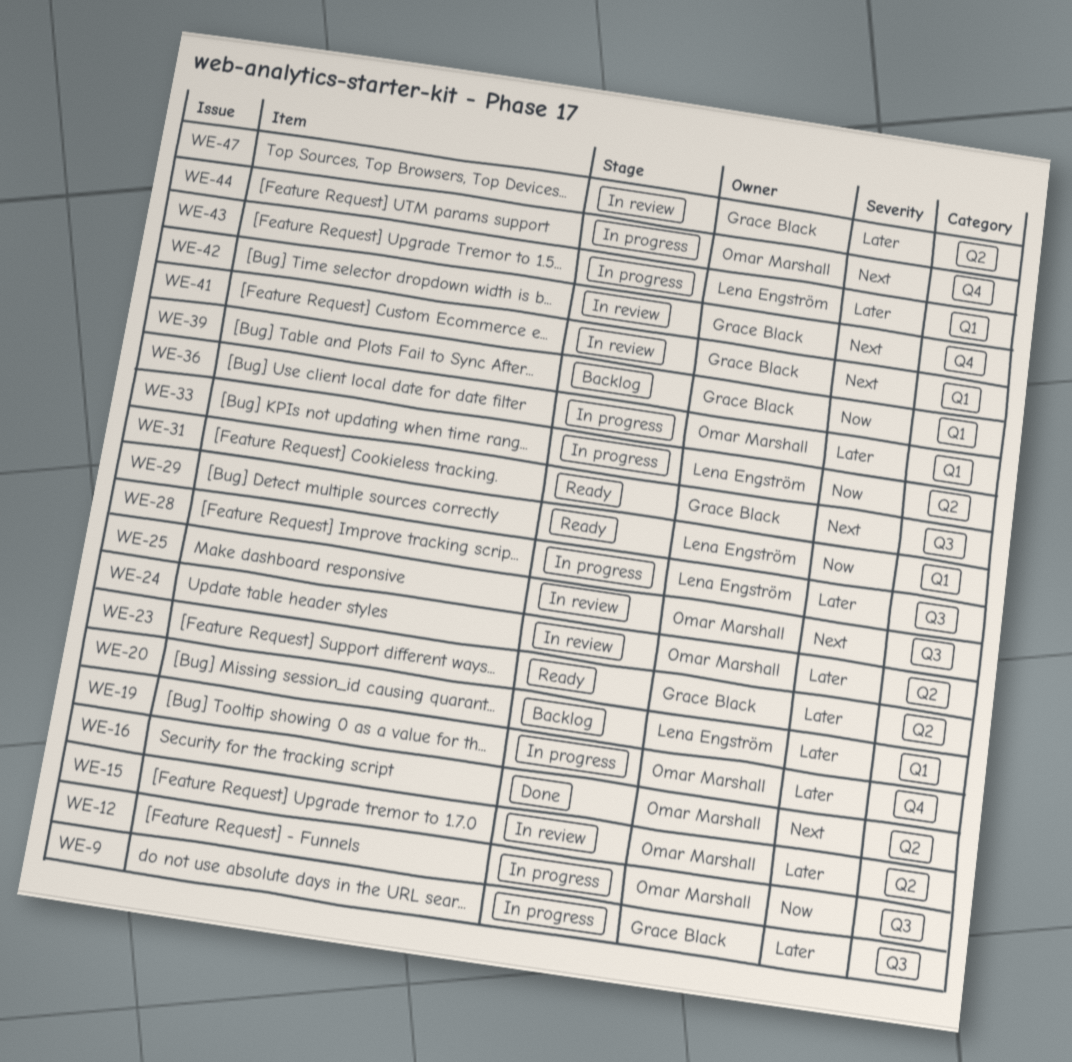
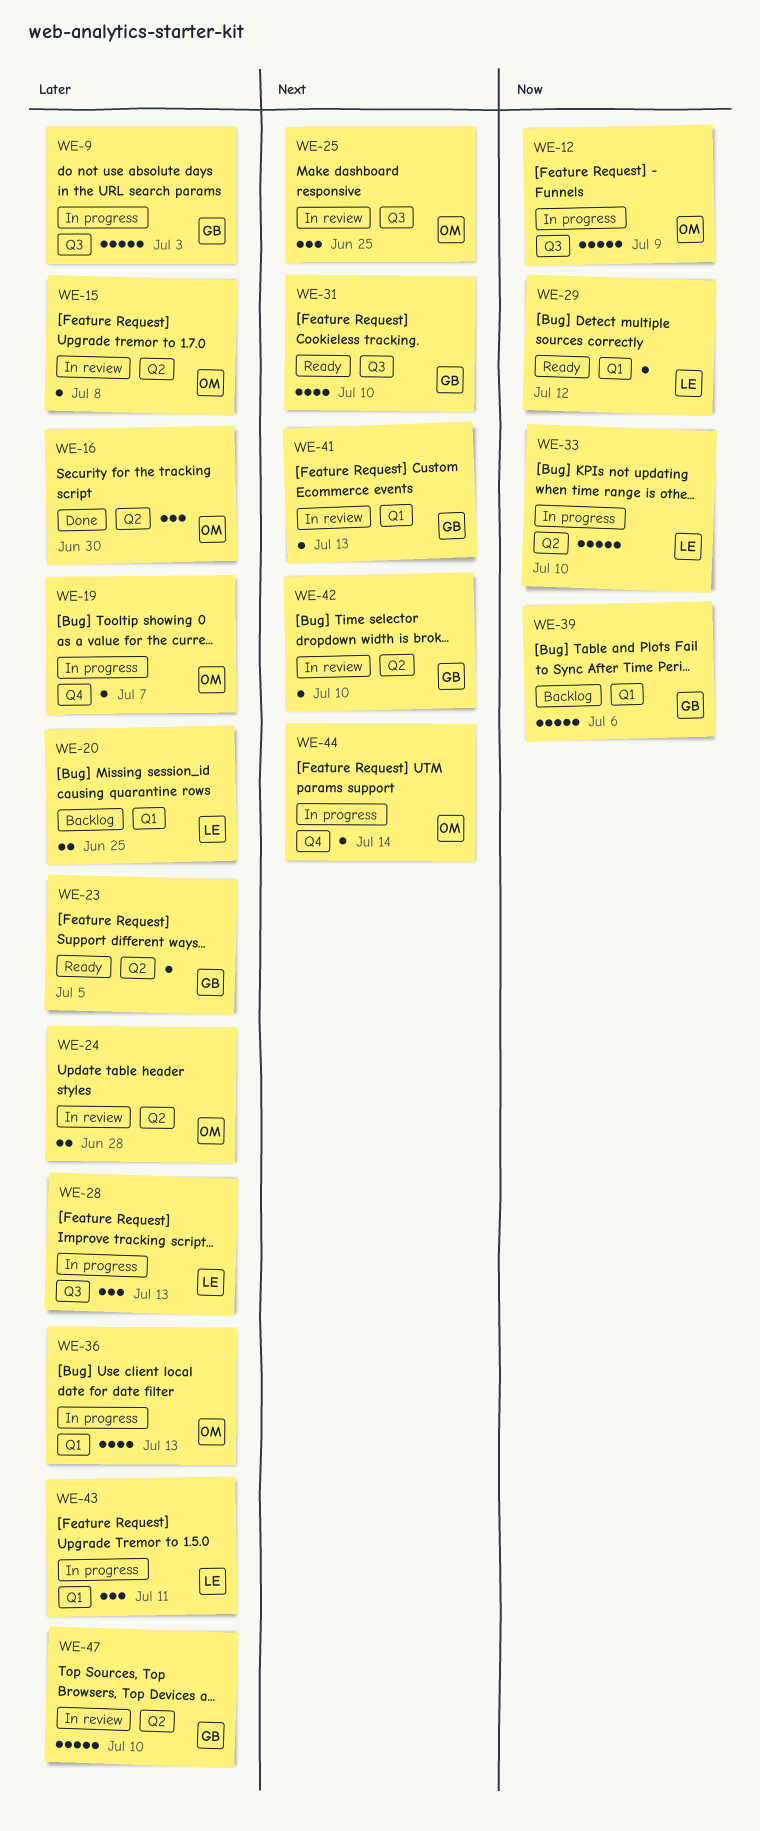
WE-16, priority: Next -> Later
WE-42, label: Q4 -> Q2

